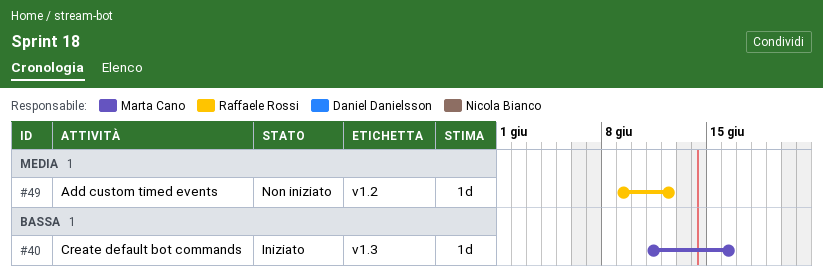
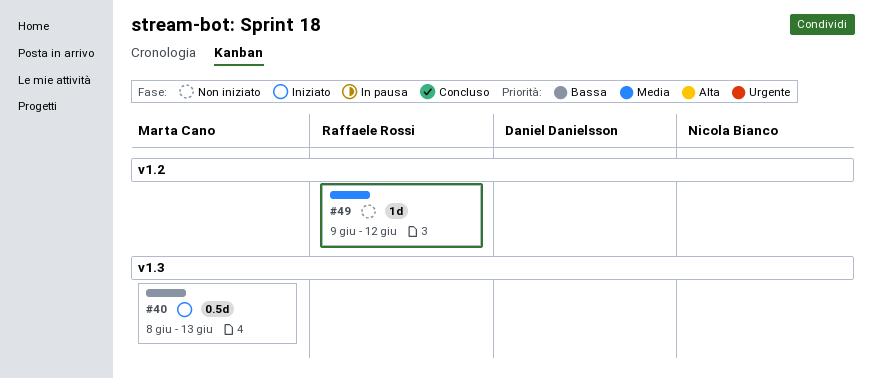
#40, estimate: 1d -> 0.5d
#40, start: Jun 11 -> Jun 8
#40, due: Jun 16 -> Jun 13

